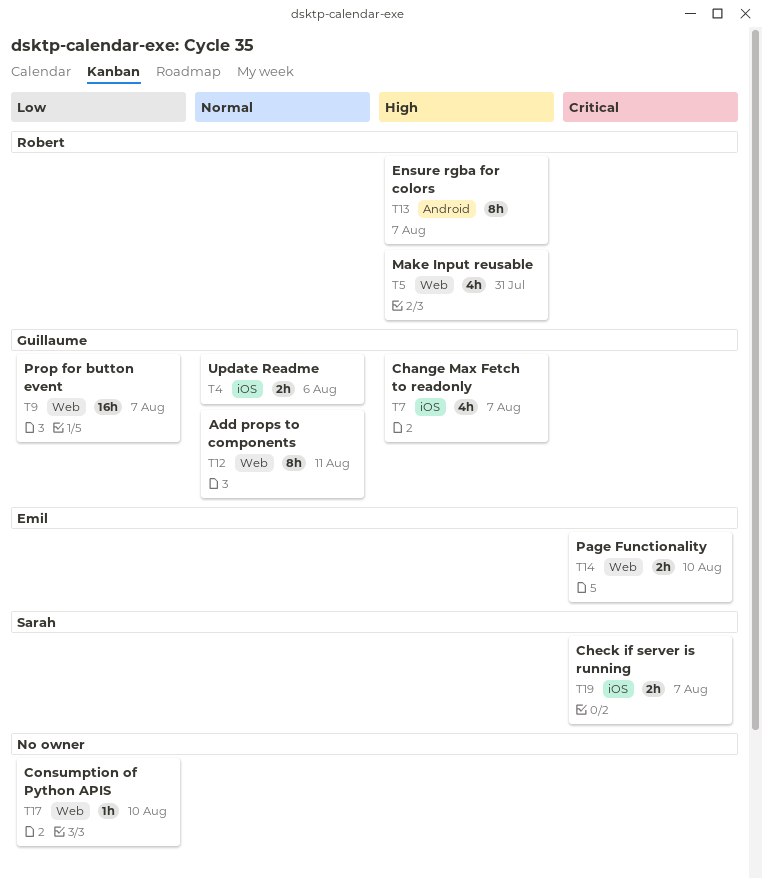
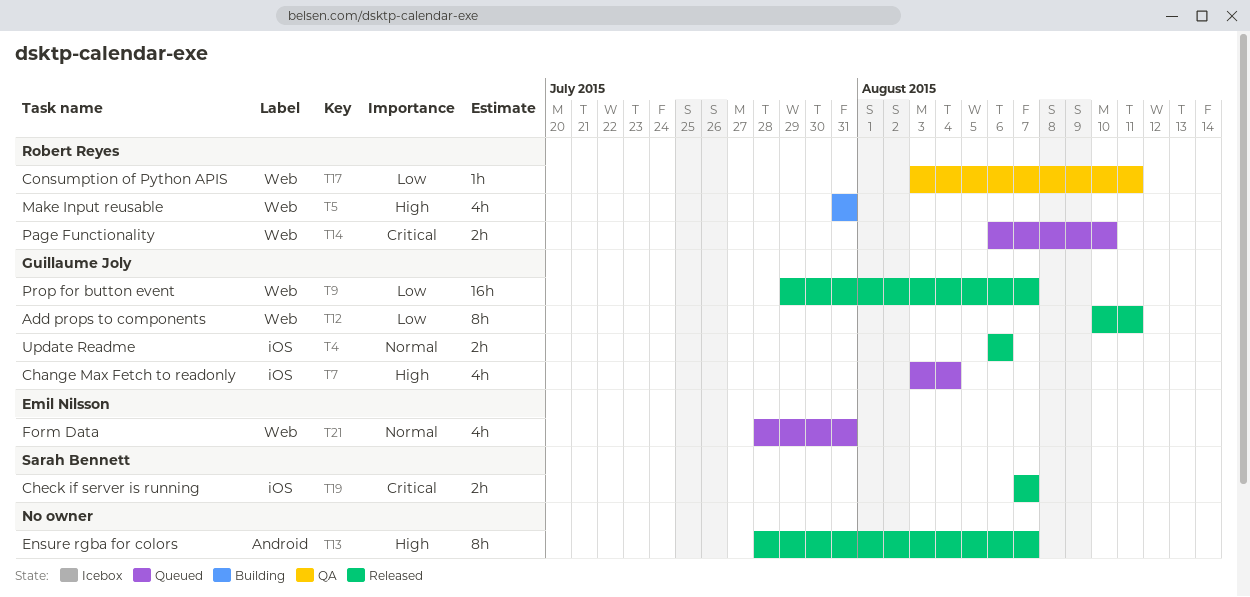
T7, due: Aug 7 -> Aug 4
T12, priority: Normal -> Low
T13, owner: Robert Reyes -> none
T14, owner: Emil Nilsson -> Robert Reyes
T17, owner: none -> Robert Reyes
T17, due: Aug 10 -> Aug 11
T21: none -> present

